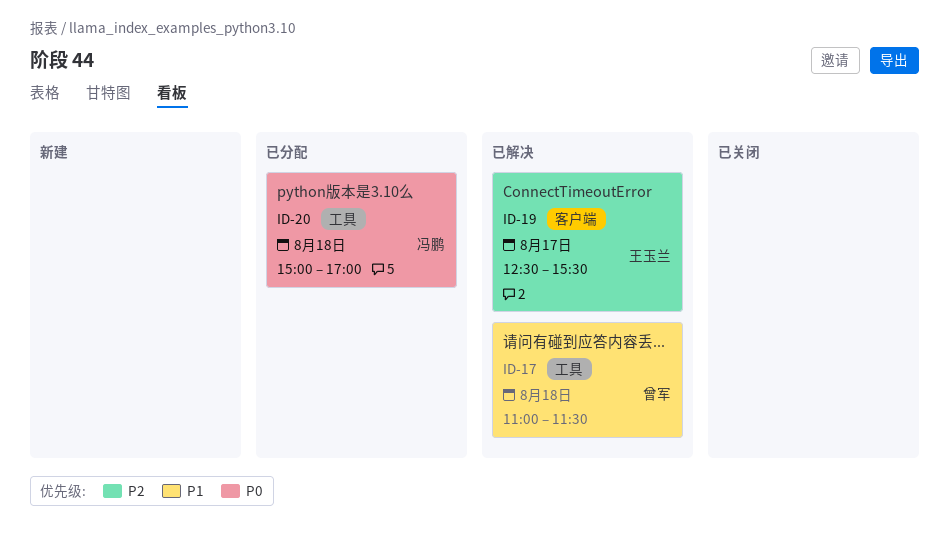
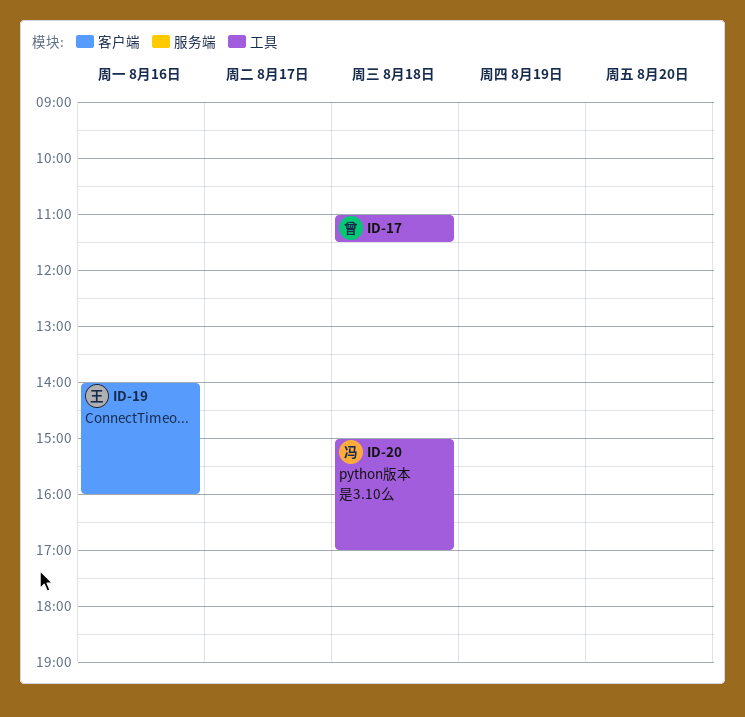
ID-19, day: Aug 17 -> Aug 16
ID-19, begins: 12:30 -> 14:00
ID-19, ends: 15:30 -> 16:00

